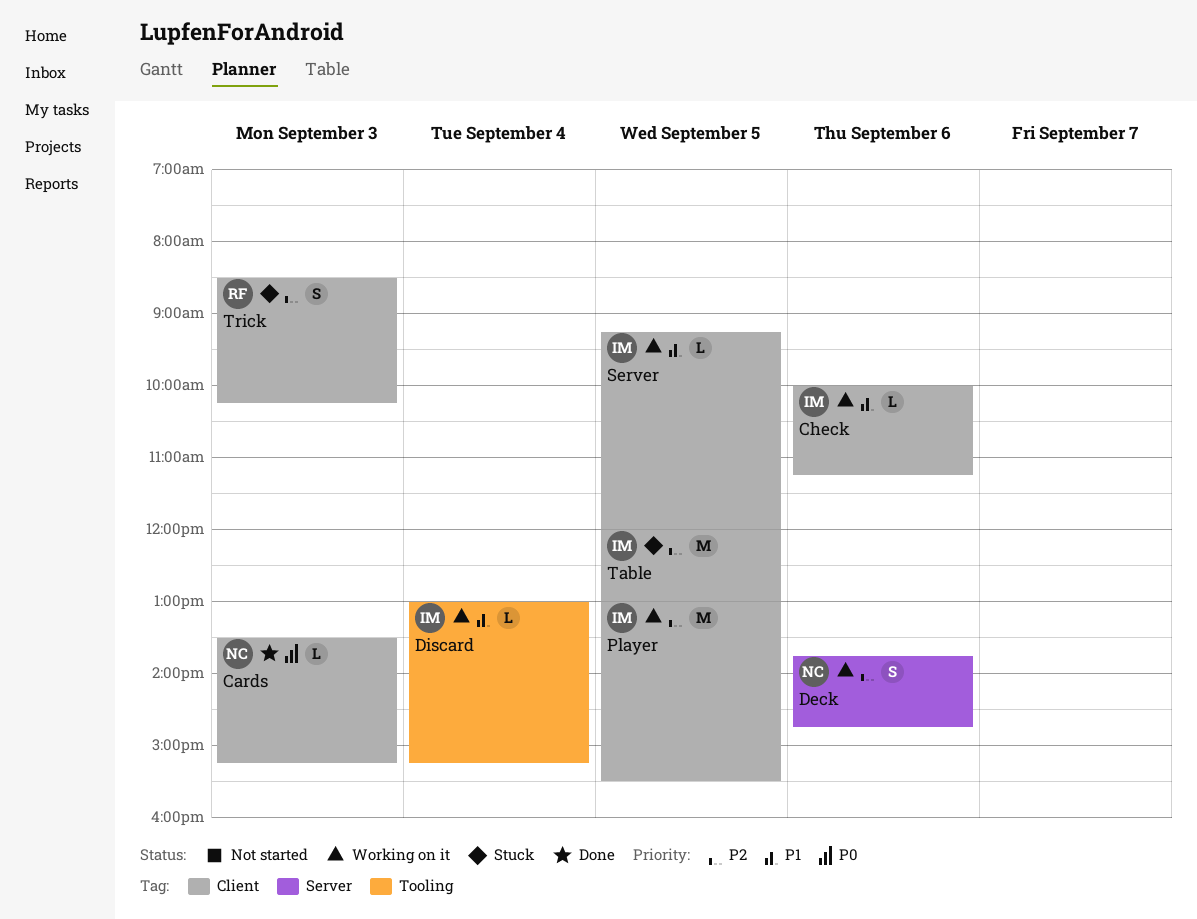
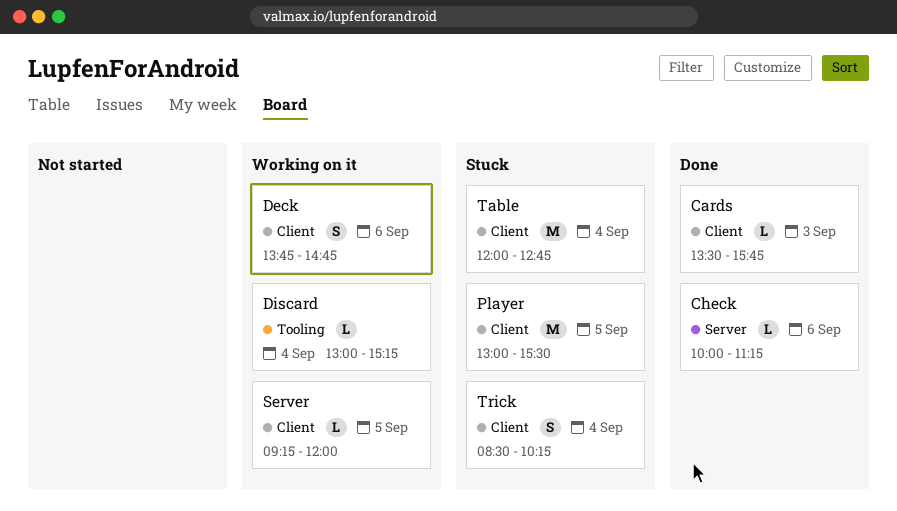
Cards, ends: 15:15 -> 15:45
Check, status: Working on it -> Done
Check, label: Client -> Server
Deck, label: Server -> Client
Player, status: Working on it -> Stuck
Table, day: Sep 5 -> Sep 4
Table, ends: 13:00 -> 12:45
Trick, day: Sep 3 -> Sep 4

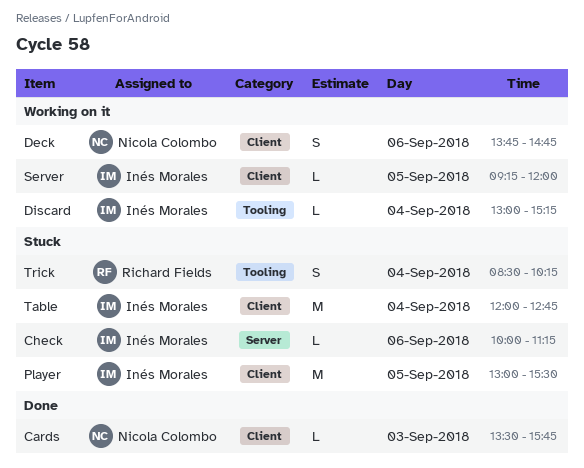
Check, status: Done -> Stuck
Trick, label: Client -> Tooling

